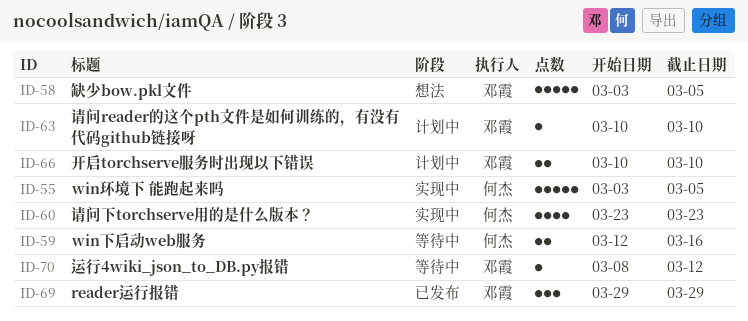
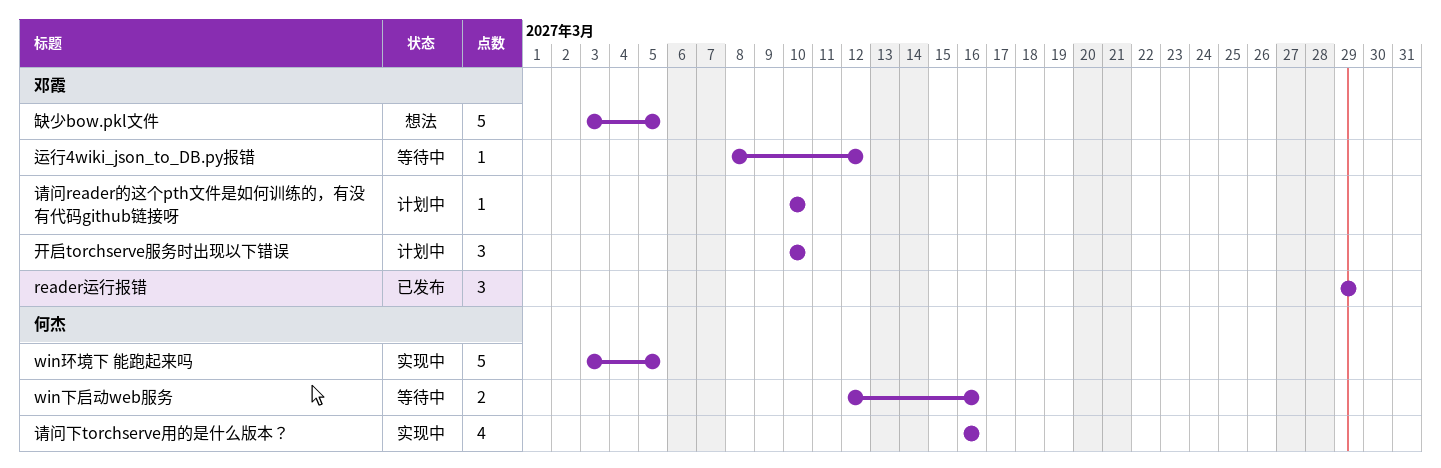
开启torchserve服务时出现以下错误, estimate: 2 -> 3
请问下torchserve用的是什么版本？, start: Mar 23 -> Mar 16
请问下torchserve用的是什么版本？, due: Mar 23 -> Mar 16

